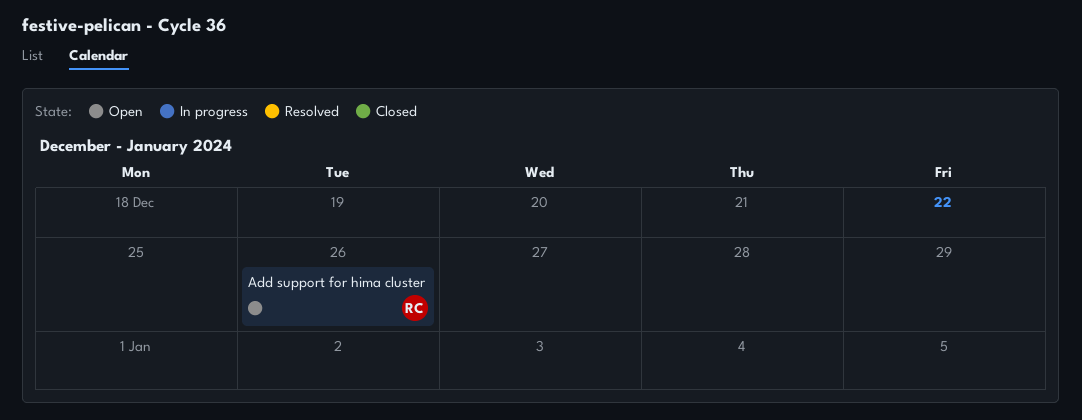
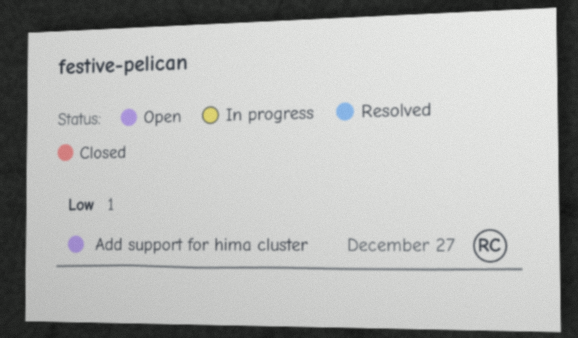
Add support for hima cluster, due: Dec 26 -> Dec 27

